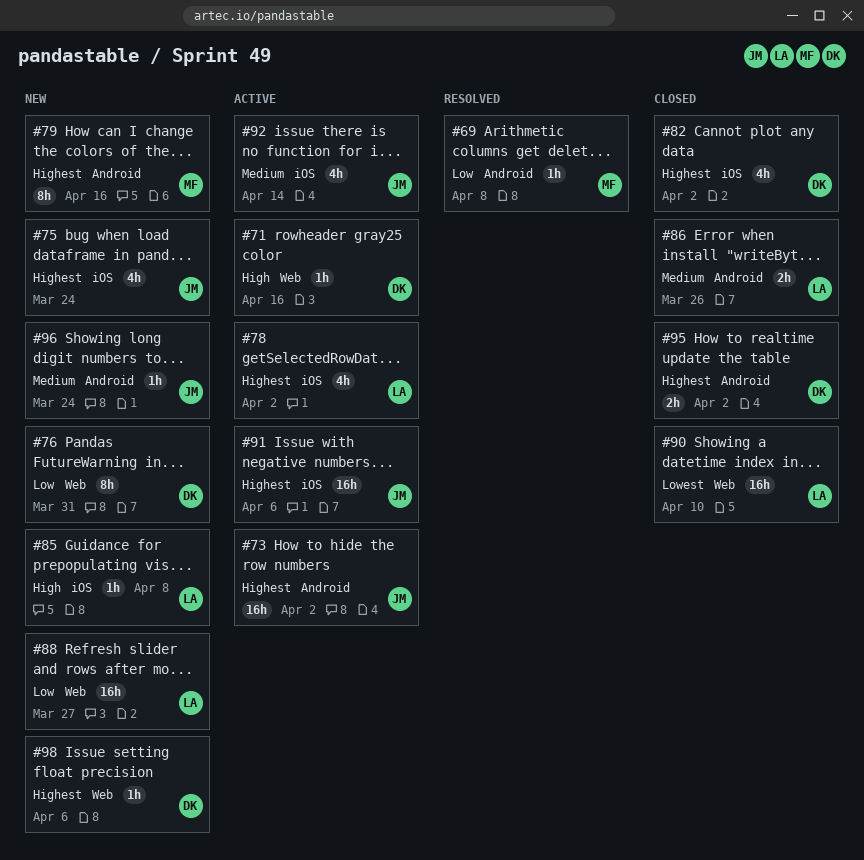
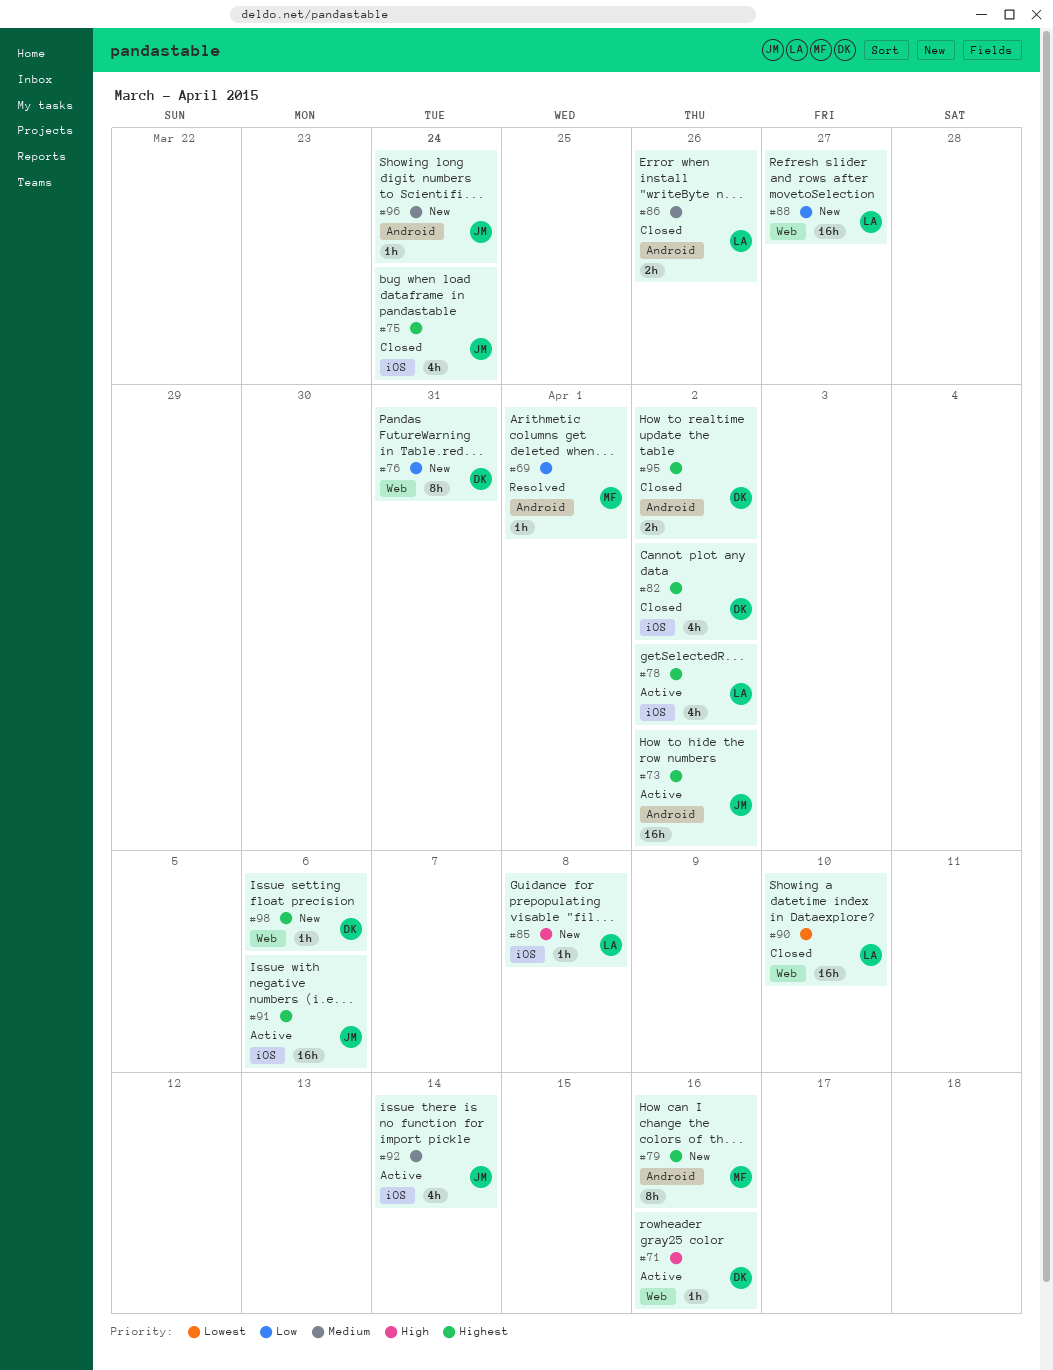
#69, due: Apr 8 -> Apr 1
#75, status: New -> Closed

